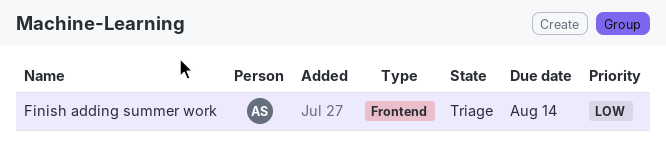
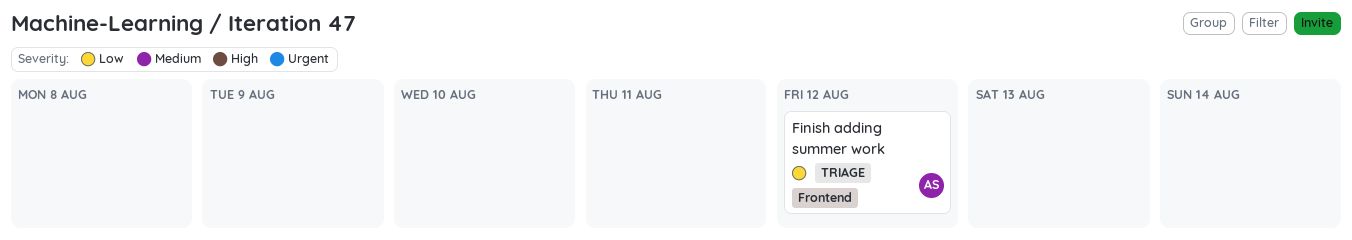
Finish adding summer work, due: Aug 14 -> Aug 12

